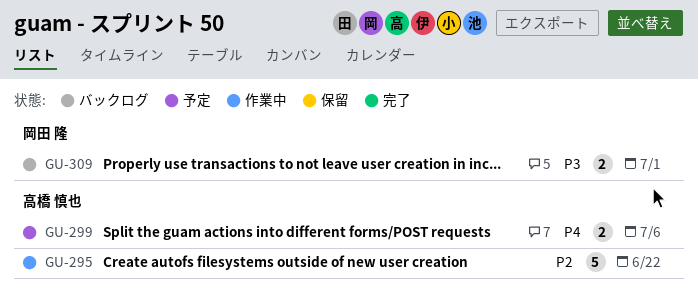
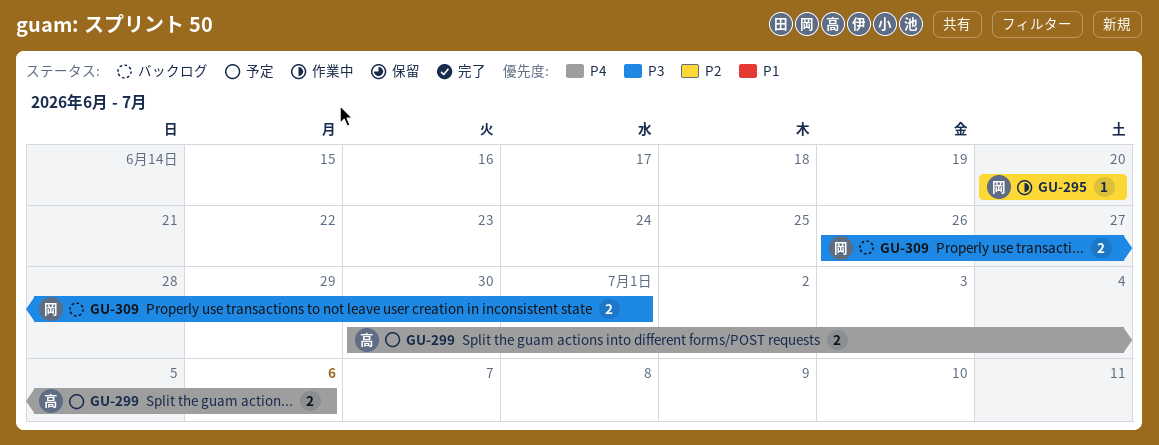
GU-295, owner: 高橋 慎也 -> 岡田 隆
GU-295, estimate: 5 -> 1
GU-295, due: Jun 22 -> Jun 20

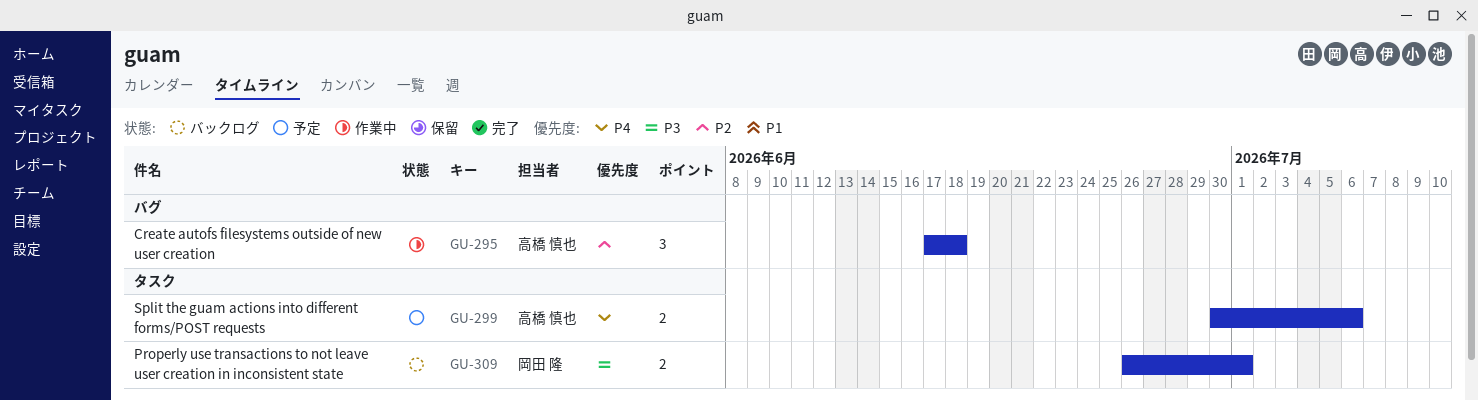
GU-295, owner: 岡田 隆 -> 高橋 慎也
GU-295, estimate: 1 -> 3
GU-295, start: Jun 20 -> Jun 17
GU-295, due: Jun 20 -> Jun 18

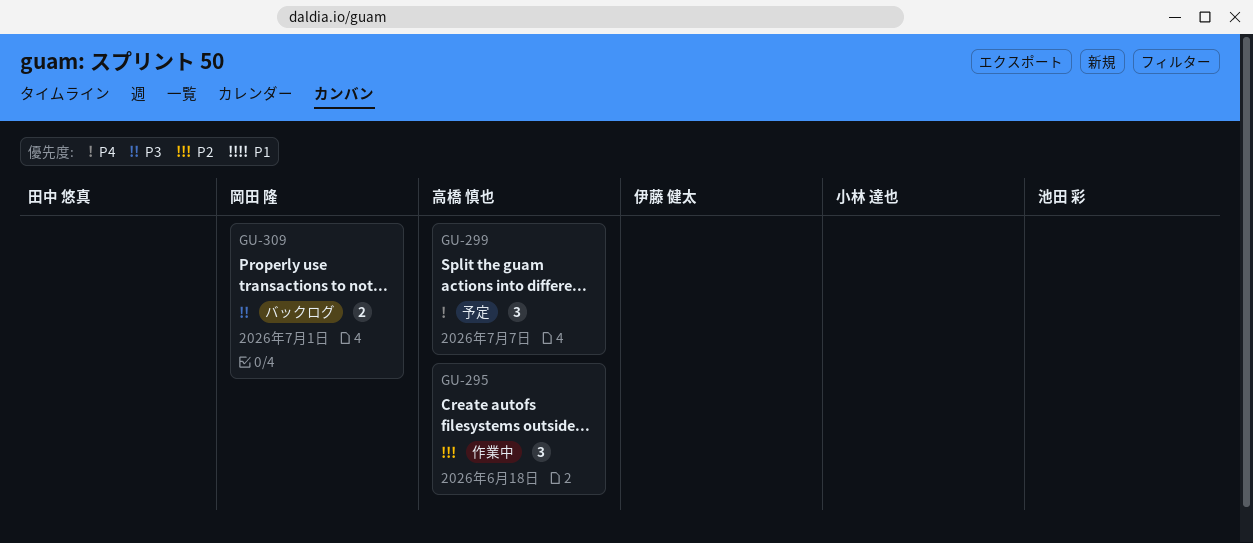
GU-299, estimate: 2 -> 3
GU-299, due: Jul 6 -> Jul 7

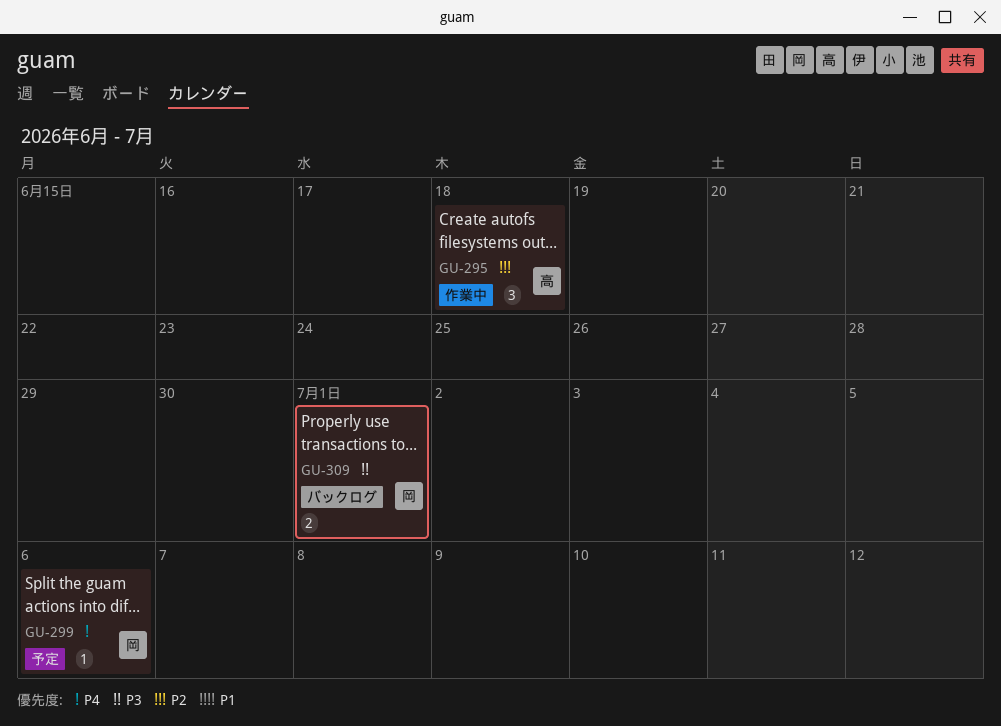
GU-299, owner: 高橋 慎也 -> 岡田 隆
GU-299, estimate: 3 -> 1
GU-299, due: Jul 7 -> Jul 6

